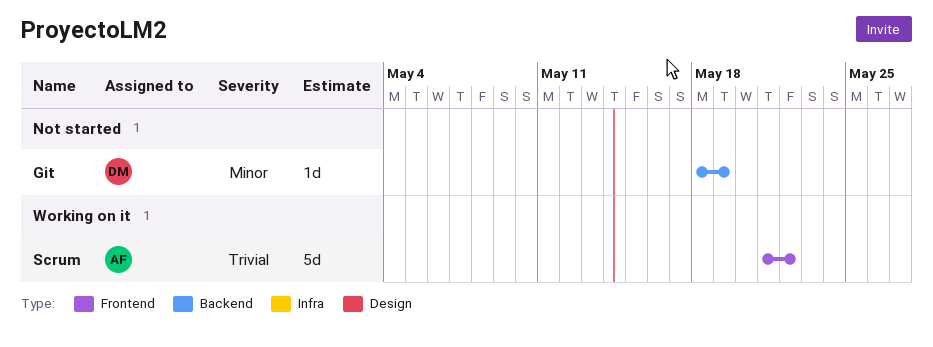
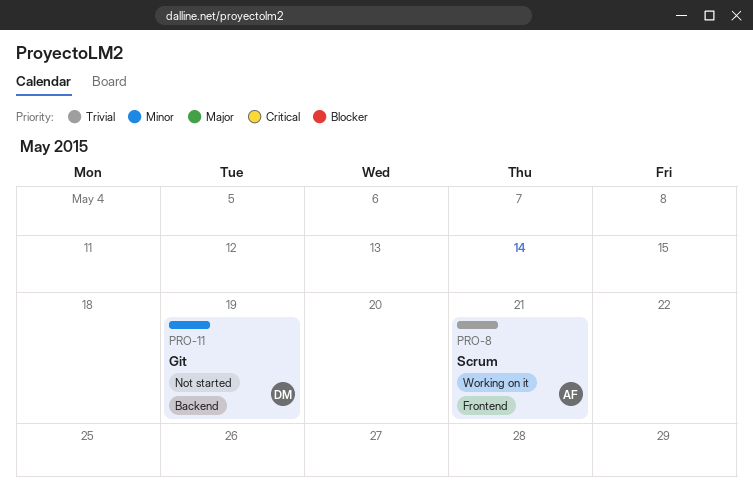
Scrum, due: May 22 -> May 21

